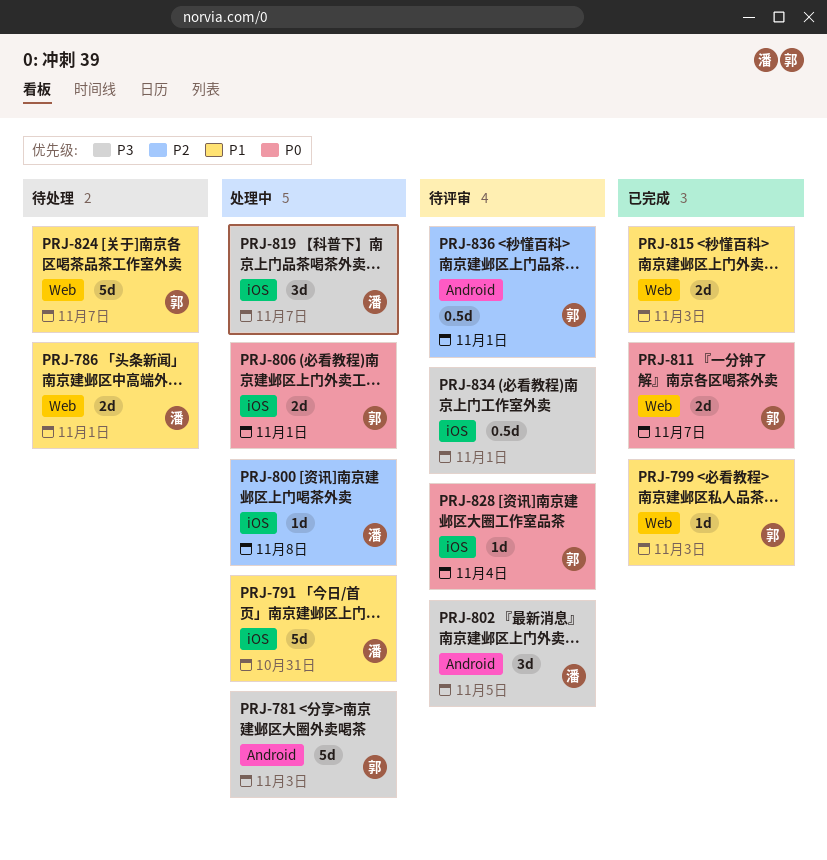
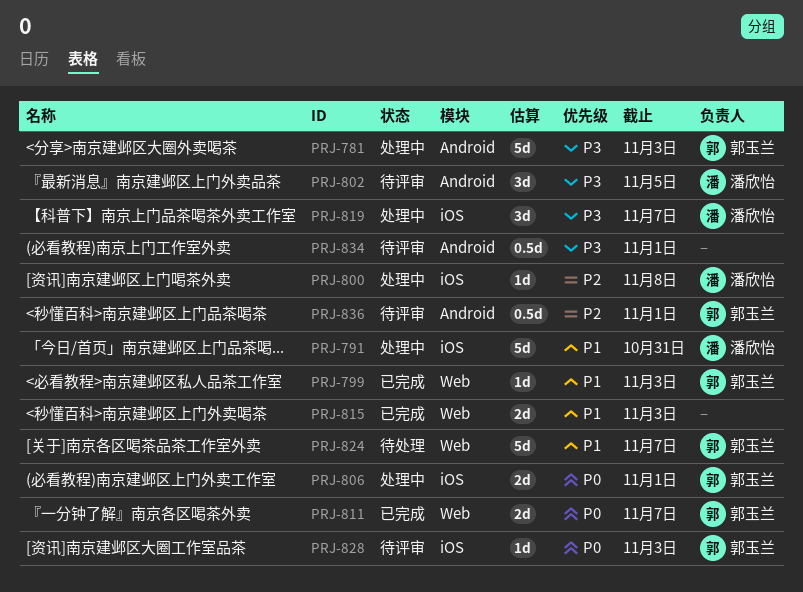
PRJ-786: present -> none
PRJ-828, due: Nov 4 -> Nov 3
PRJ-834, label: iOS -> Android

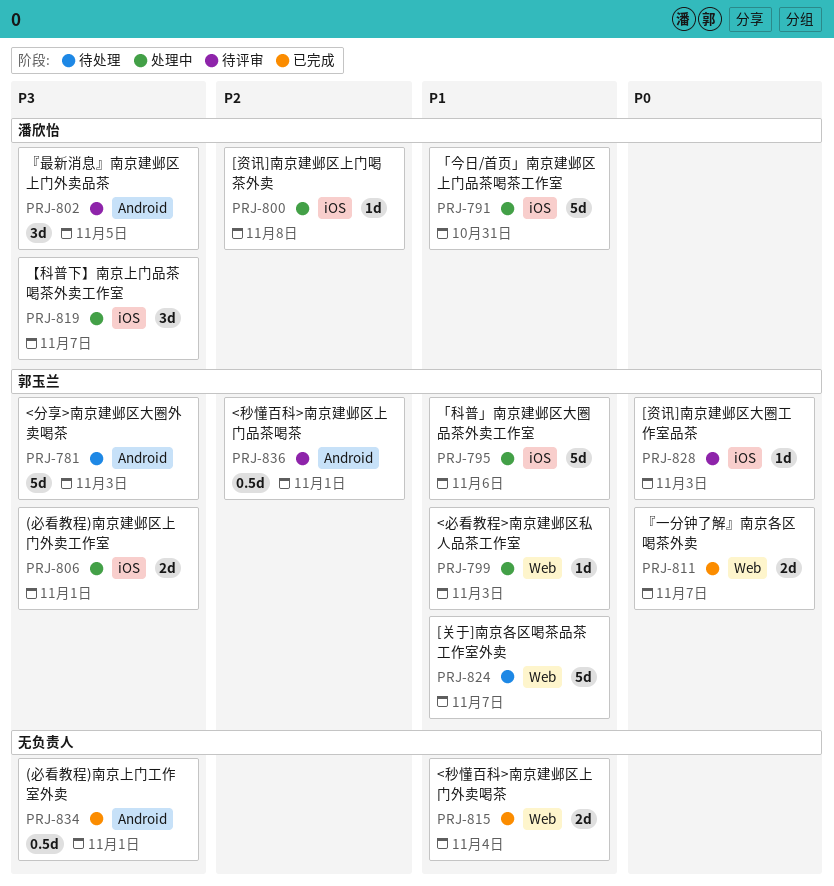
PRJ-781, status: 处理中 -> 待处理
PRJ-795: none -> present
PRJ-799, status: 已完成 -> 处理中
PRJ-806, priority: P0 -> P3
PRJ-815, due: Nov 3 -> Nov 4
PRJ-834, status: 待评审 -> 已完成

